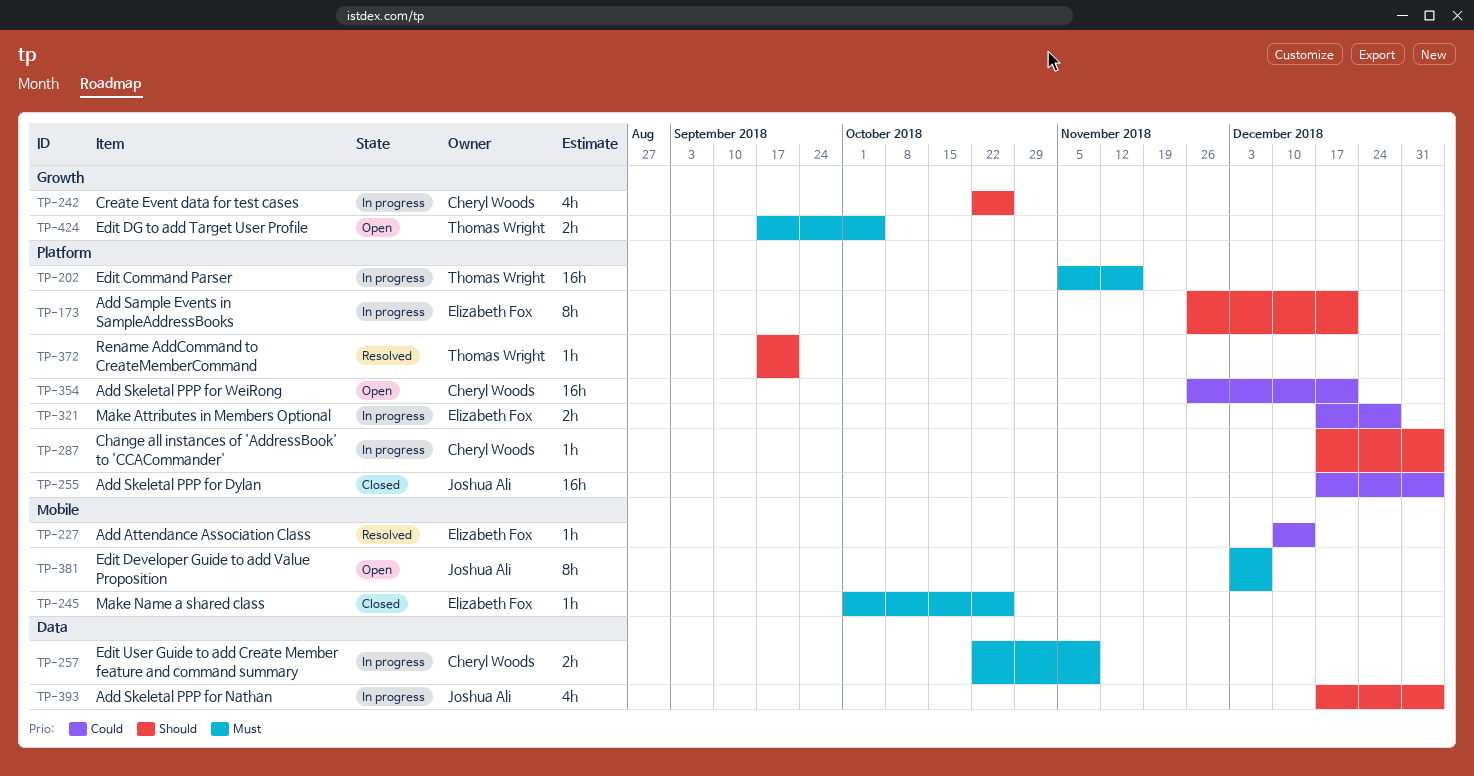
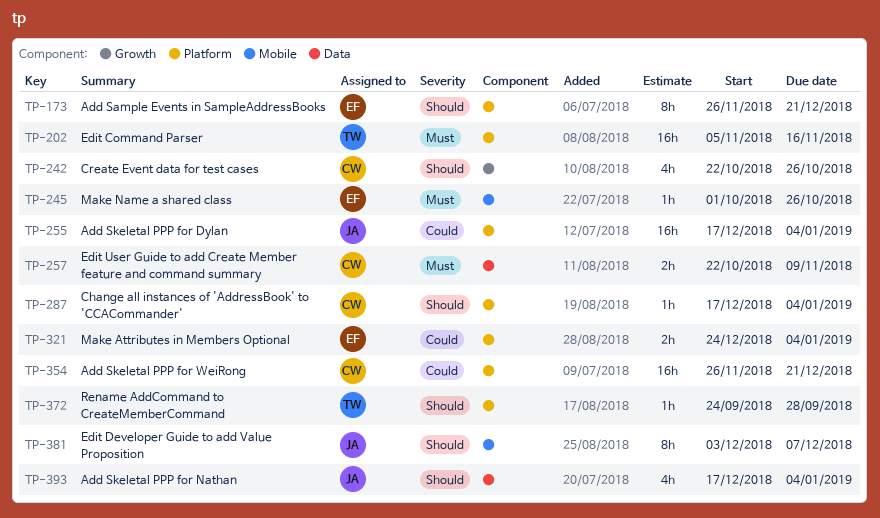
TP-227: present -> none
TP-321, start: Dec 17 -> Dec 24
TP-321, due: Dec 28 -> Jan 4
TP-372, start: Sep 17 -> Sep 24
TP-372, due: Sep 21 -> Sep 28
TP-381, priority: Must -> Should
TP-424: present -> none

